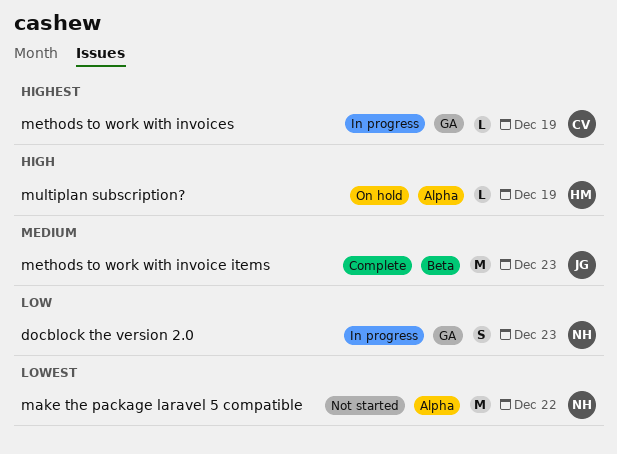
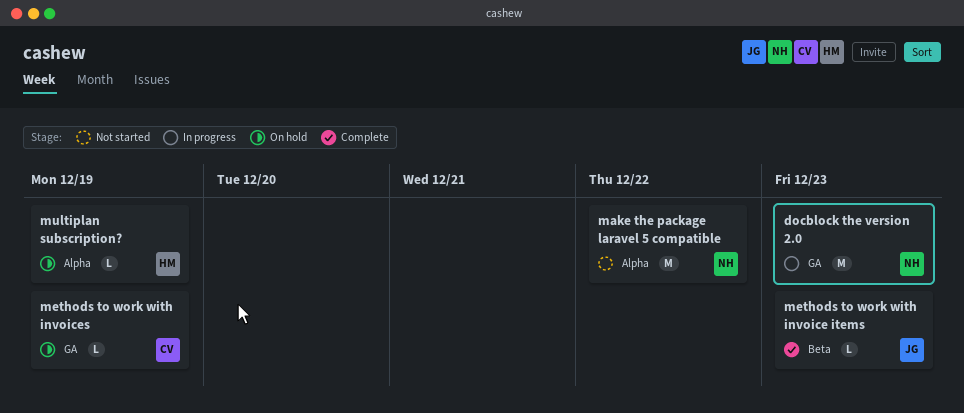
docblock the version 2.0, estimate: S -> M
methods to work with invoice items, estimate: M -> L
methods to work with invoices, status: In progress -> On hold

